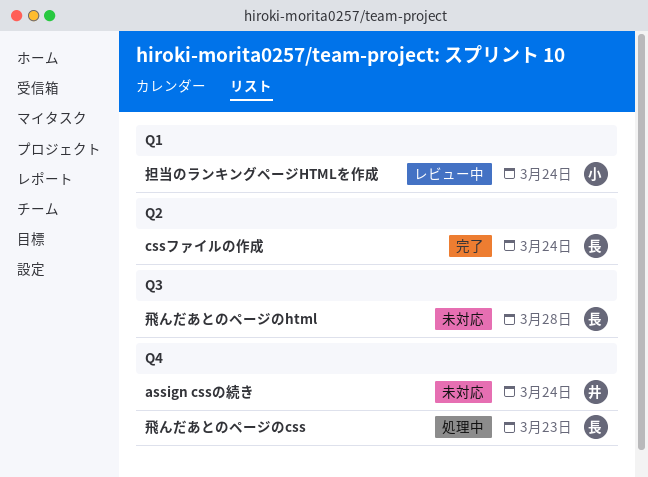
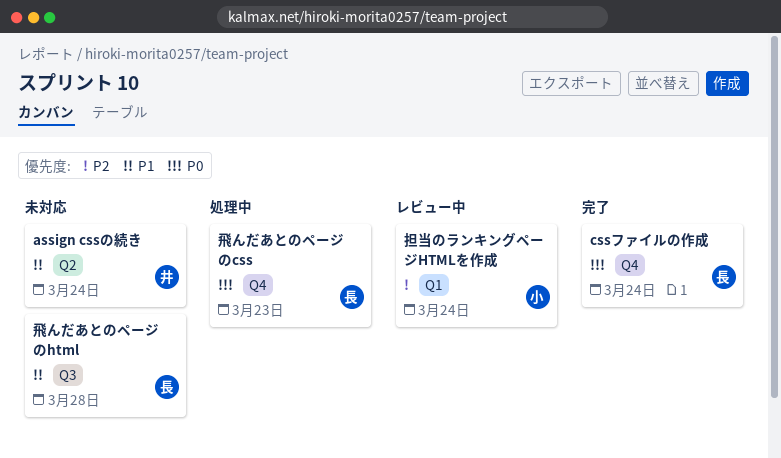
assign cssの続き, label: Q4 -> Q2
cssファイルの作成, label: Q2 -> Q4

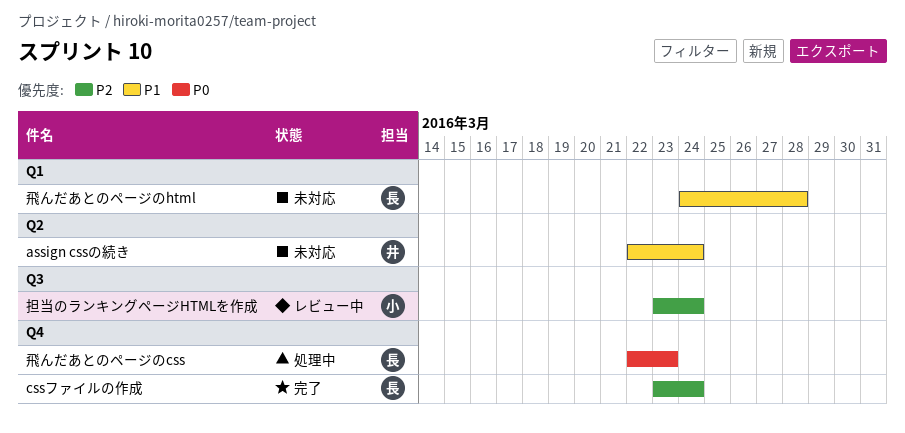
cssファイルの作成, priority: P0 -> P2
担当のランキングページHTMLを作成, label: Q1 -> Q3
飛んだあとのページのhtml, label: Q3 -> Q1

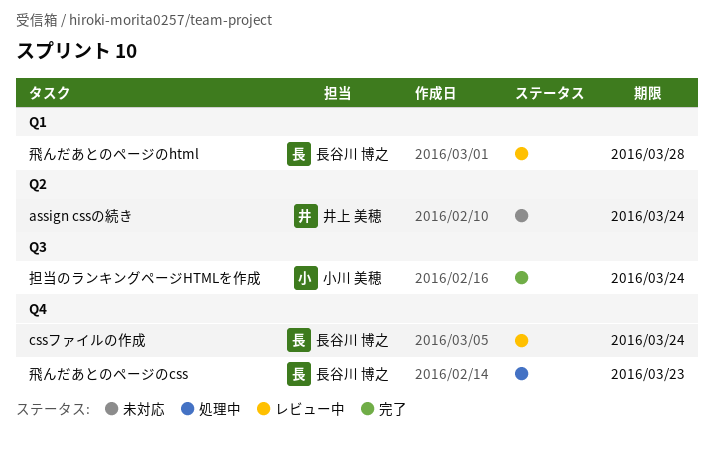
cssファイルの作成, status: 完了 -> レビュー中
担当のランキングページHTMLを作成, status: レビュー中 -> 完了
飛んだあとのページのhtml, status: 未対応 -> レビュー中

